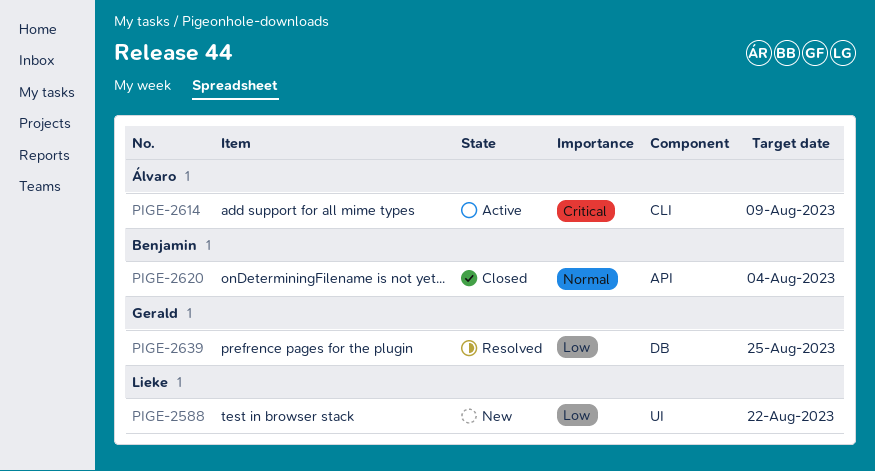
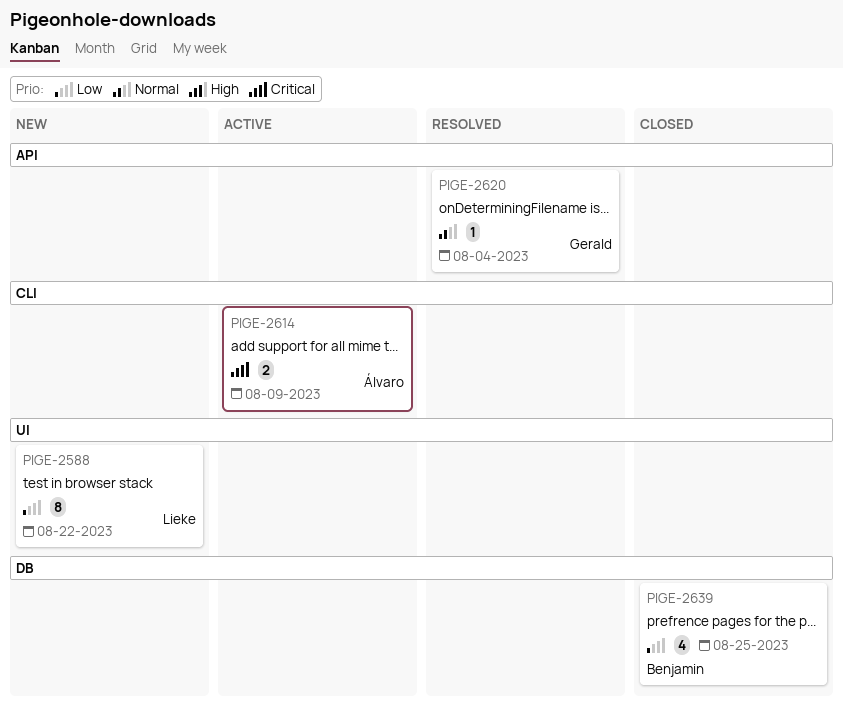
PIGE-2620, status: Closed -> Resolved
PIGE-2620, owner: Benjamin -> Gerald
PIGE-2639, status: Resolved -> Closed
PIGE-2639, owner: Gerald -> Benjamin

